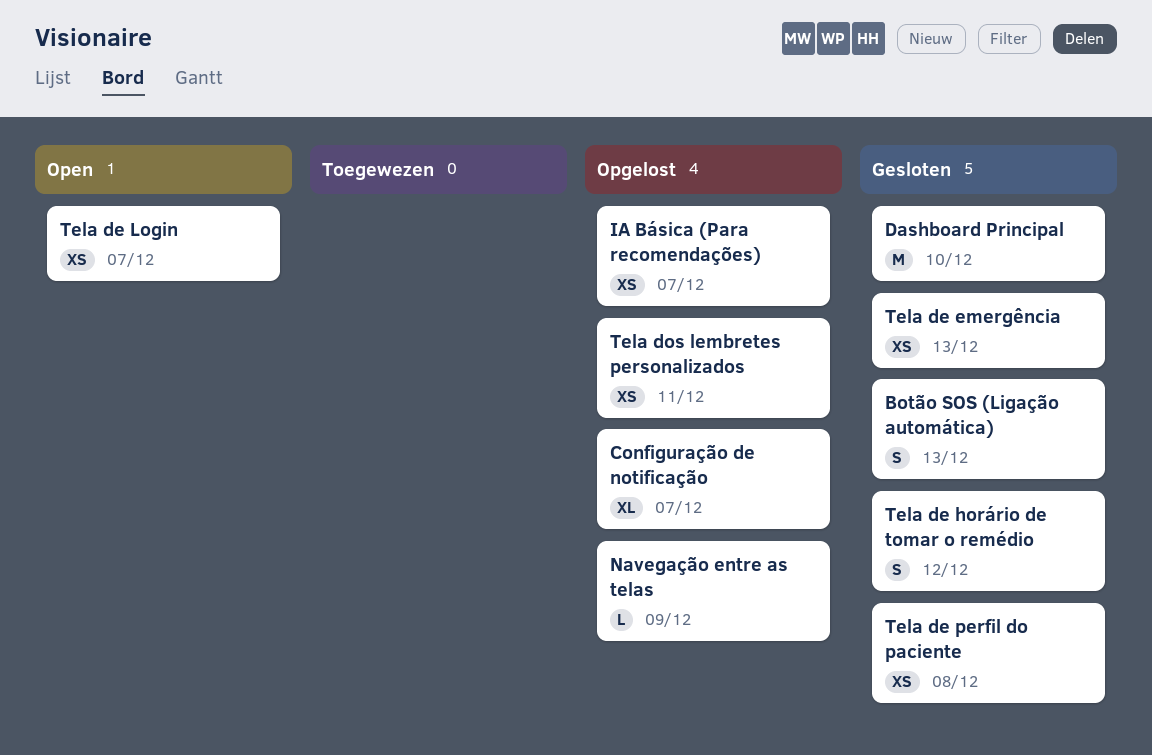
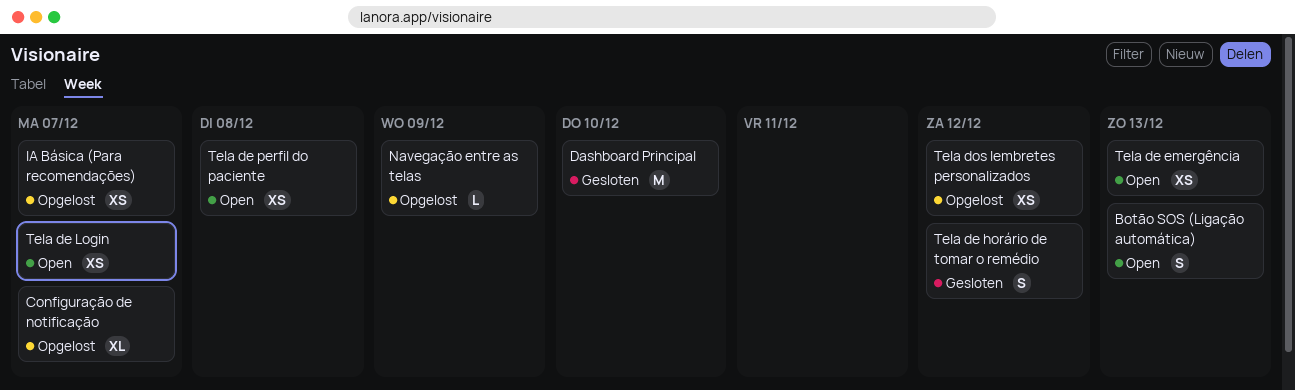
Botão SOS (Ligação automática), status: Gesloten -> Open
Tela de emergência, status: Gesloten -> Open
Tela de perfil do paciente, status: Gesloten -> Open
Tela dos lembretes personalizados, due: Dec 11 -> Dec 12

